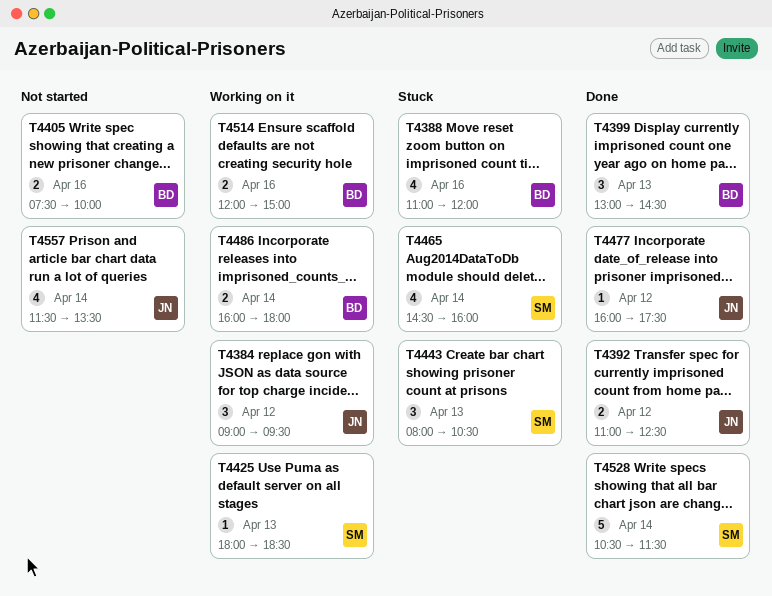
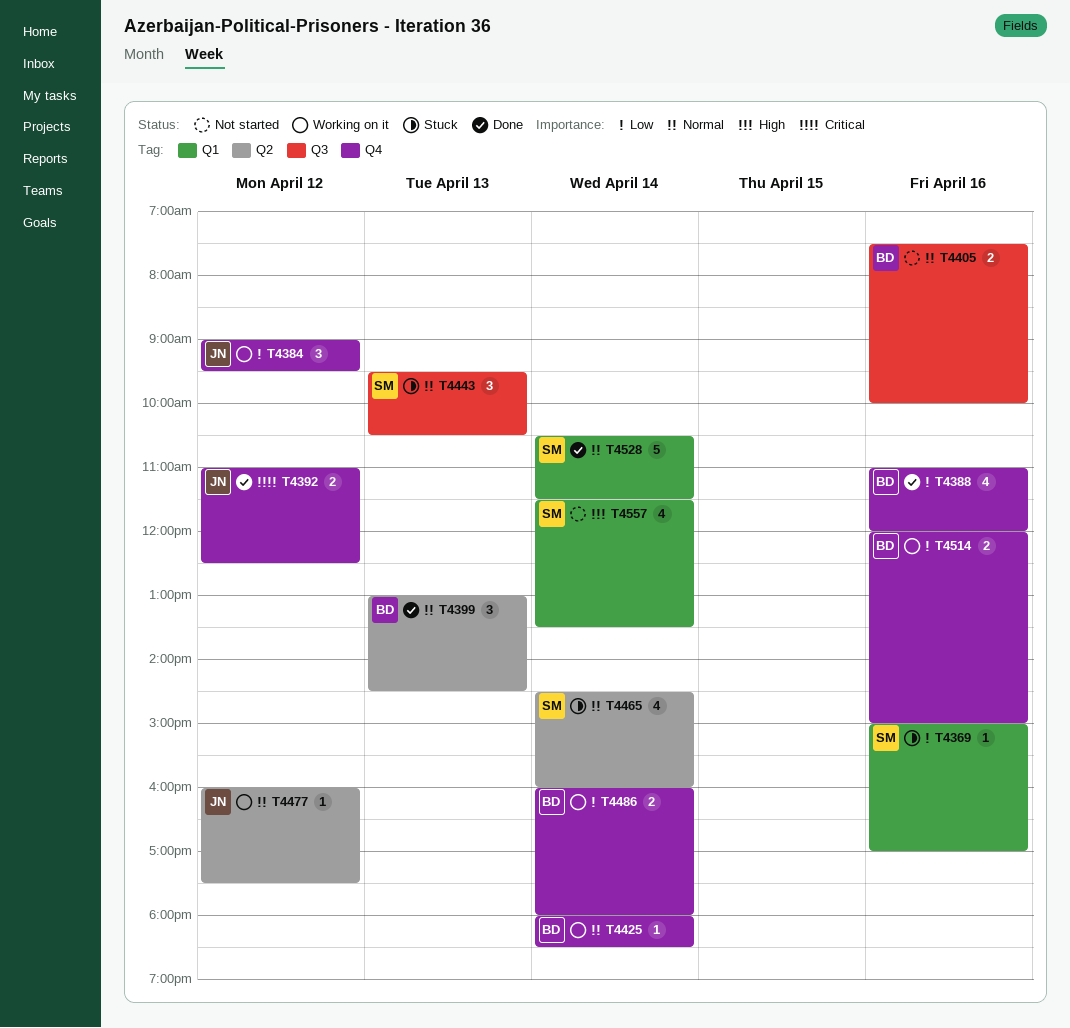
T4369: none -> present
T4388, status: Stuck -> Done
T4425, owner: SM -> BD
T4425, day: Apr 13 -> Apr 14
T4443, begins: 08:00 -> 09:30
T4477, status: Done -> Working on it
T4557, owner: JN -> SM

